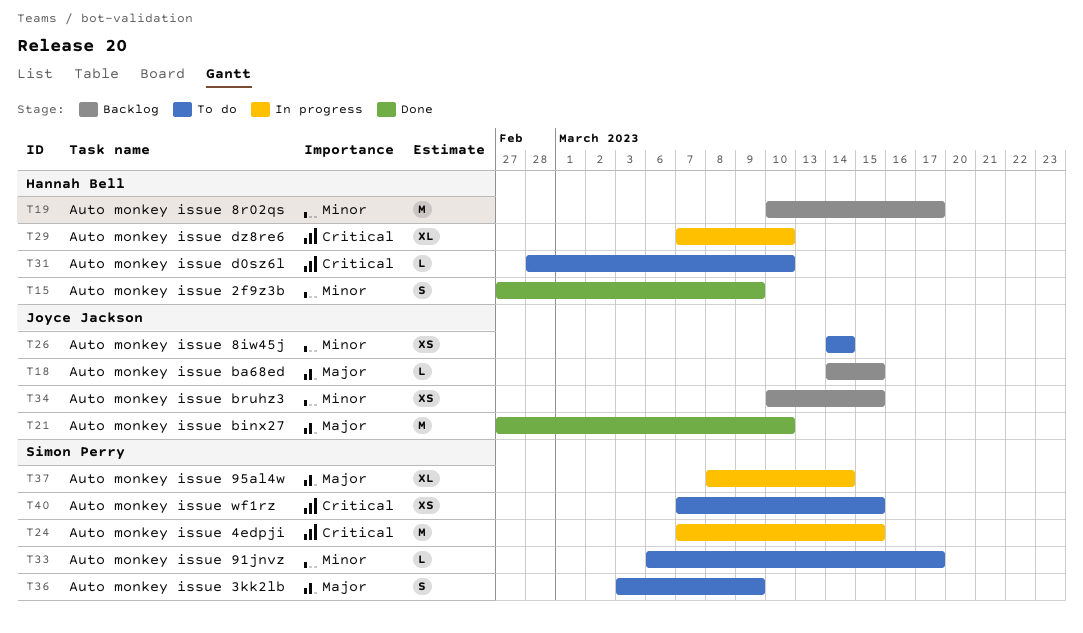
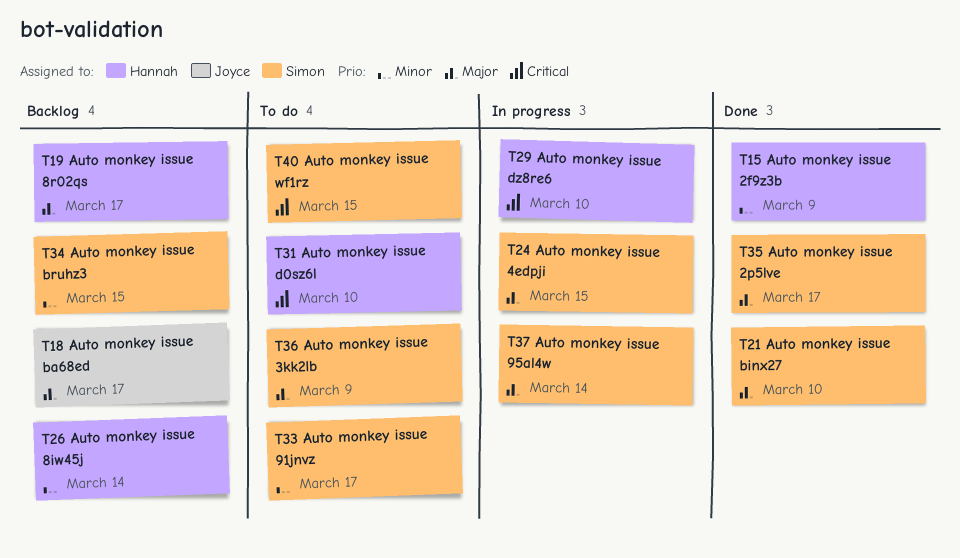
T18, due: Mar 15 -> Mar 17
T19, priority: Minor -> Major
T21, owner: Joyce Jackson -> Simon Perry
T24, priority: Critical -> Major
T26, status: To do -> Backlog
T26, owner: Joyce Jackson -> Hannah Bell
T34, owner: Joyce Jackson -> Simon Perry
T35: none -> present

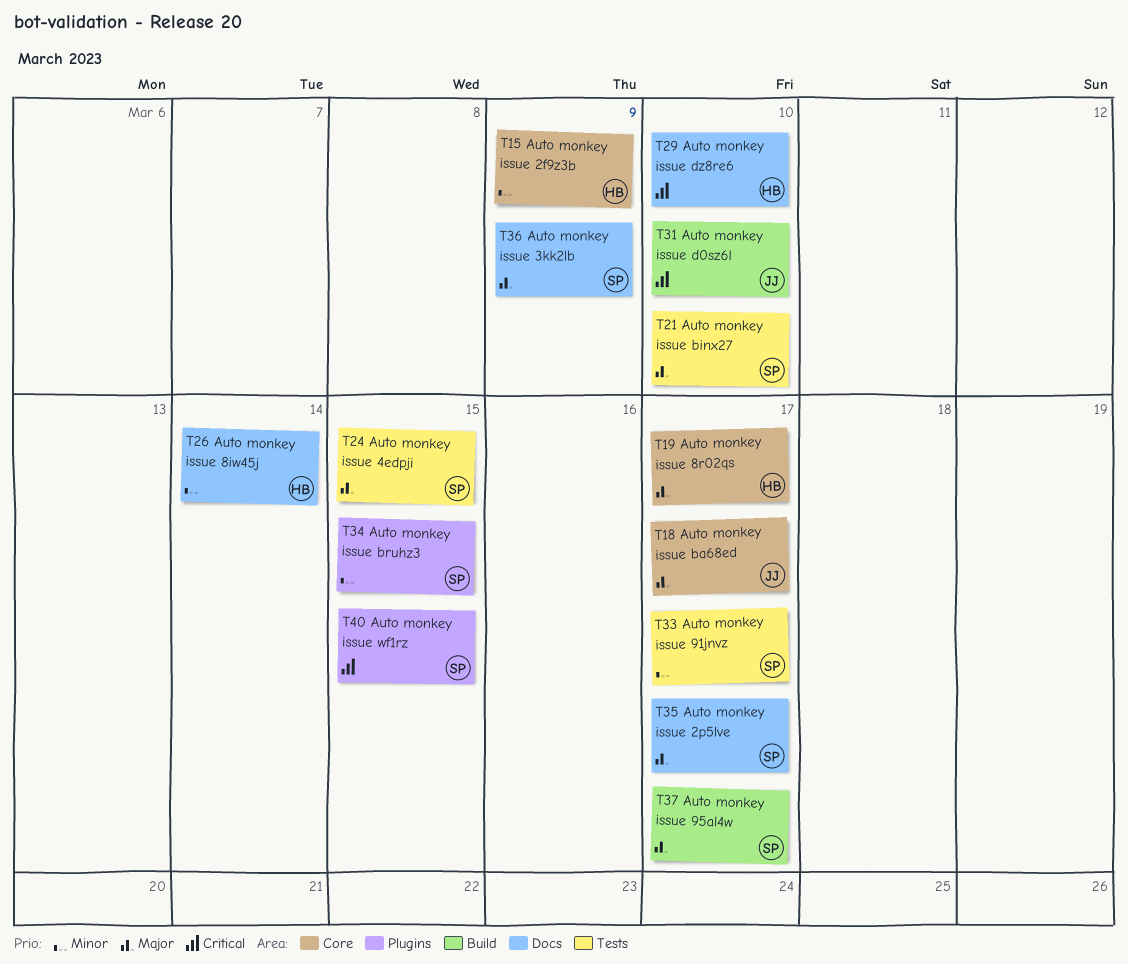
T31, owner: Hannah -> Joyce
T37, due: Mar 14 -> Mar 17

